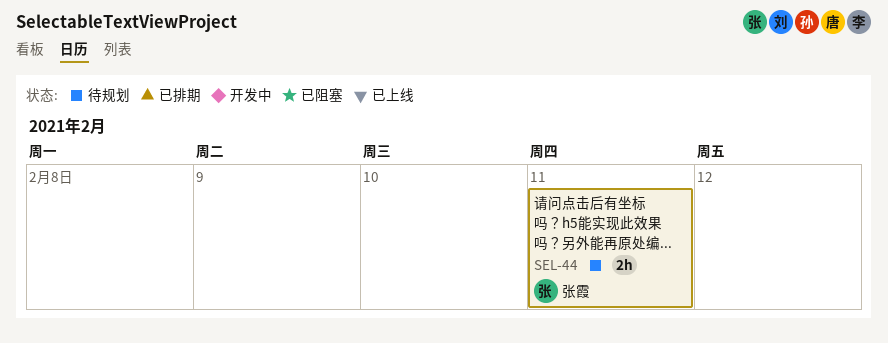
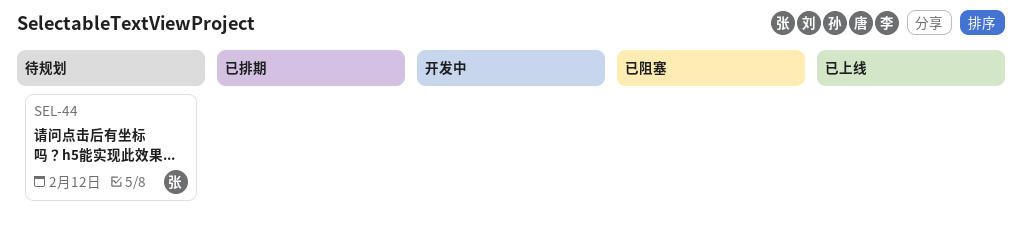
SEL-44, due: Feb 11 -> Feb 12

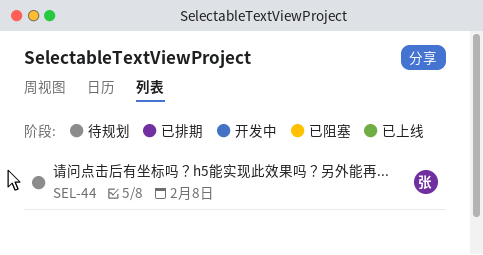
SEL-44, due: Feb 12 -> Feb 8

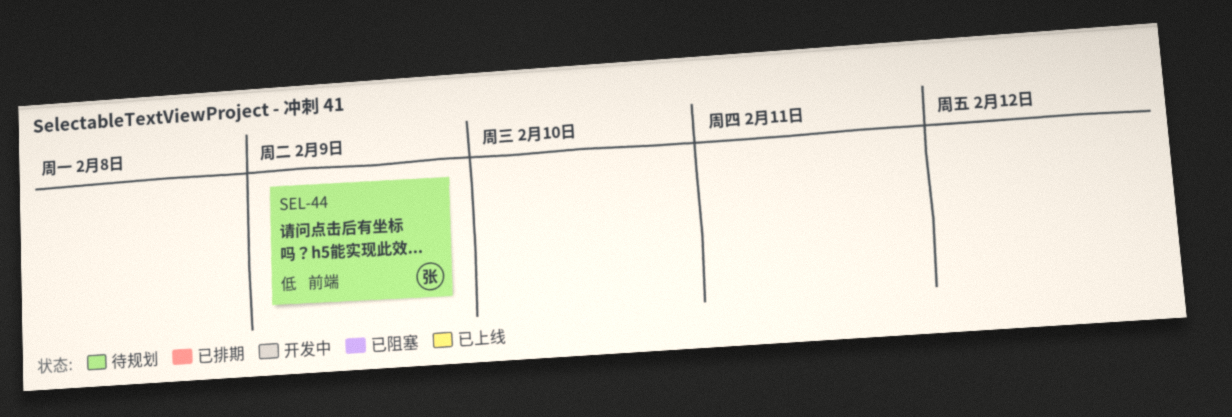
SEL-44, due: Feb 8 -> Feb 9

